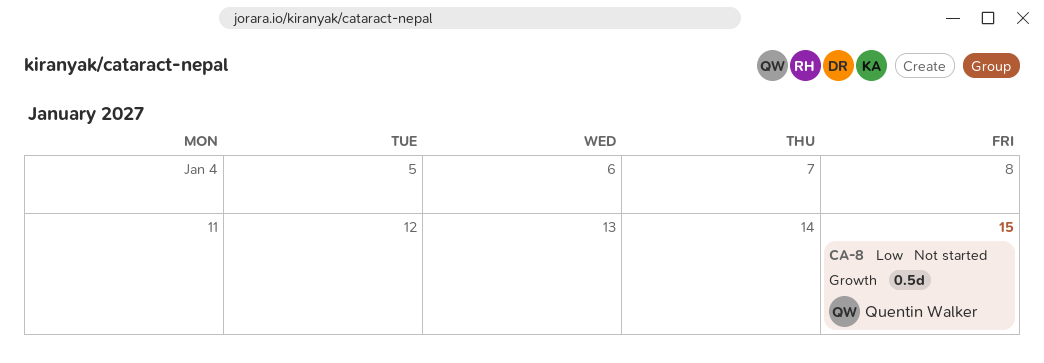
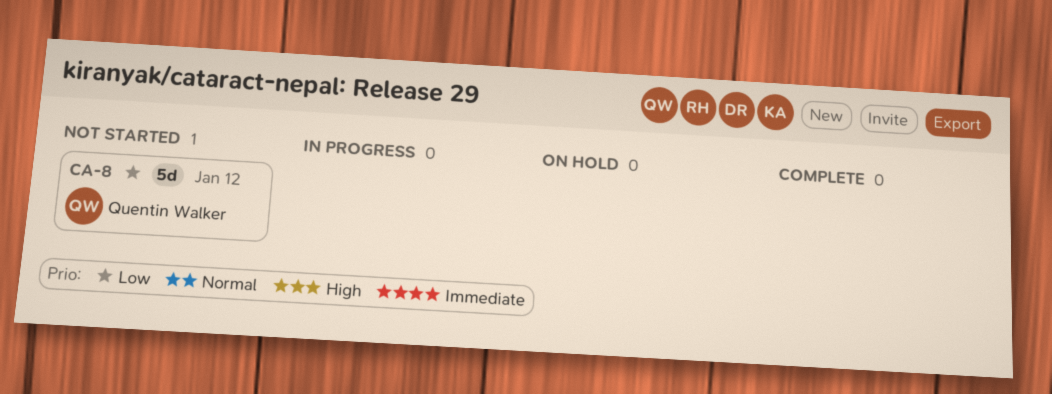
CA-8, estimate: 0.5d -> 5d
CA-8, due: Jan 15 -> Jan 12

